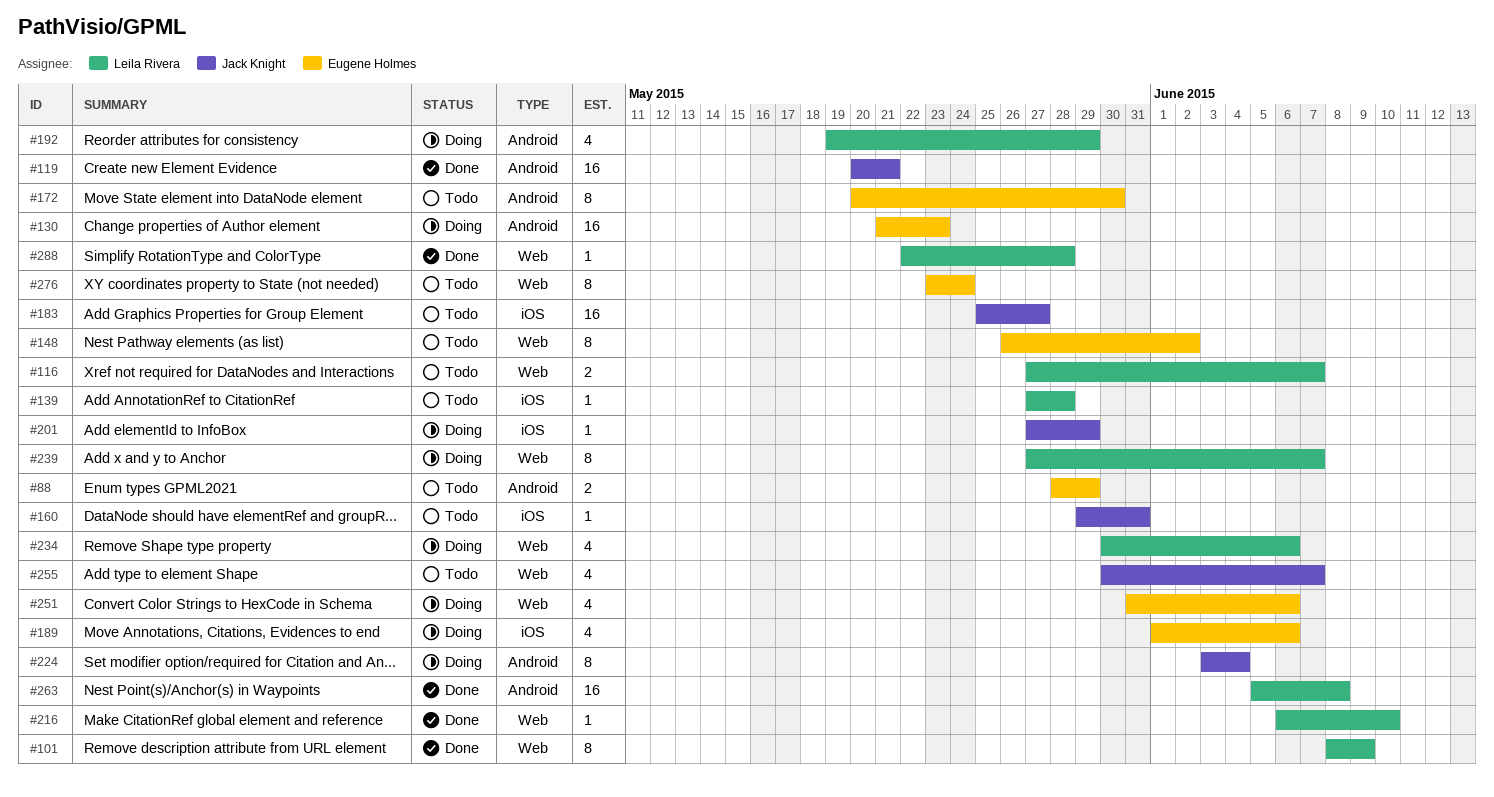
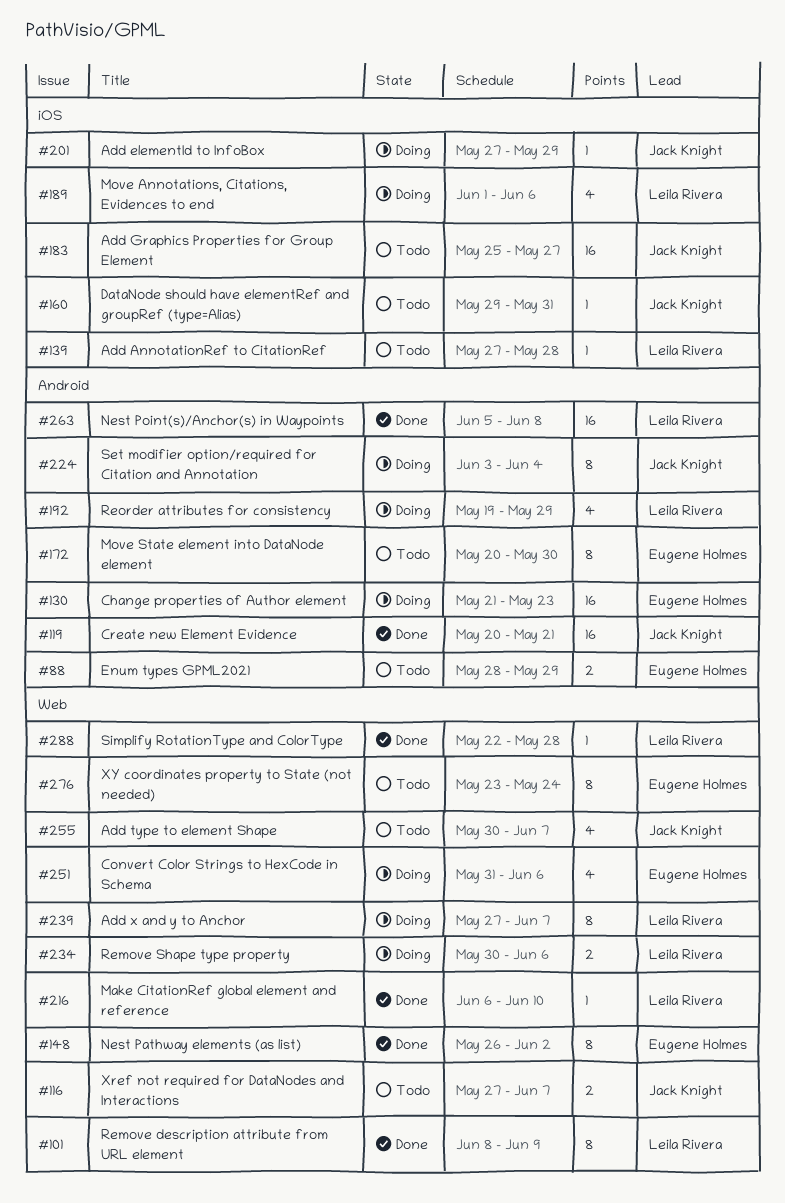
#116, owner: Leila Rivera -> Jack Knight
#148, status: Todo -> Done
#189, owner: Eugene Holmes -> Leila Rivera
#234, estimate: 4 -> 2

